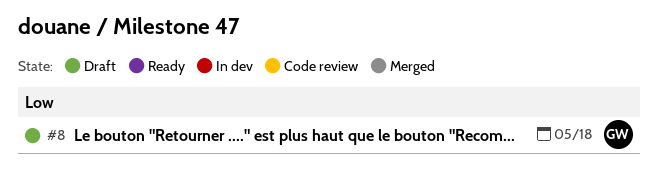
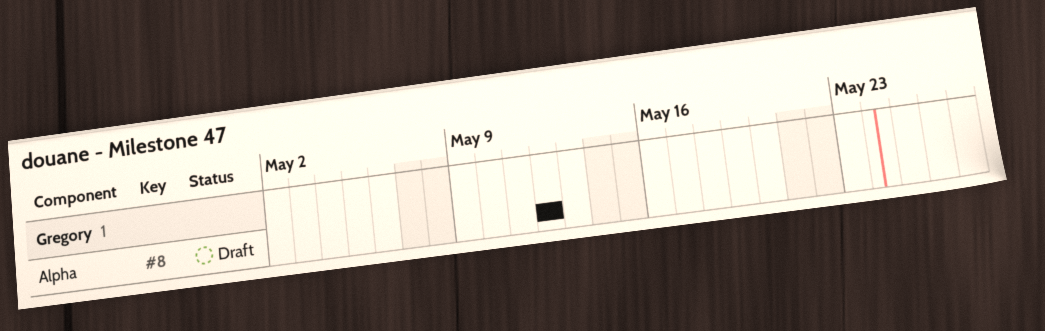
#8, due: May 18 -> May 12

